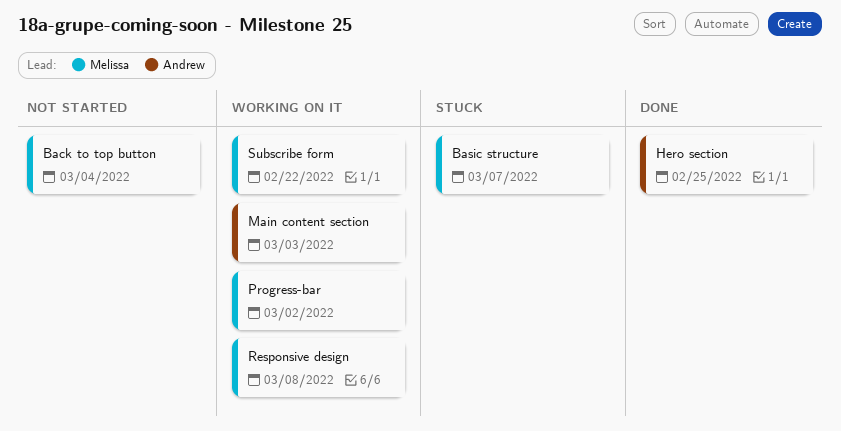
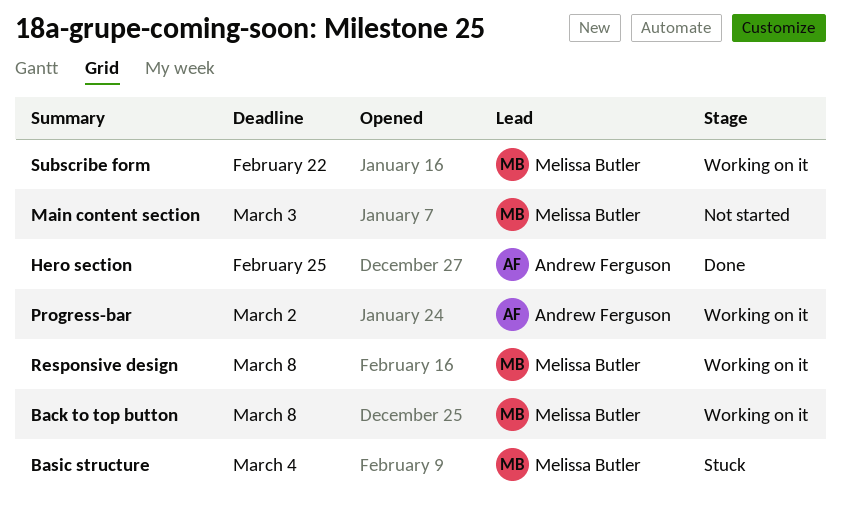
Back to top button, status: Not started -> Working on it
Back to top button, due: Mar 4 -> Mar 8
Basic structure, due: Mar 7 -> Mar 4
Main content section, status: Working on it -> Not started
Main content section, owner: Andrew Ferguson -> Melissa Butler
Progress-bar, owner: Melissa Butler -> Andrew Ferguson

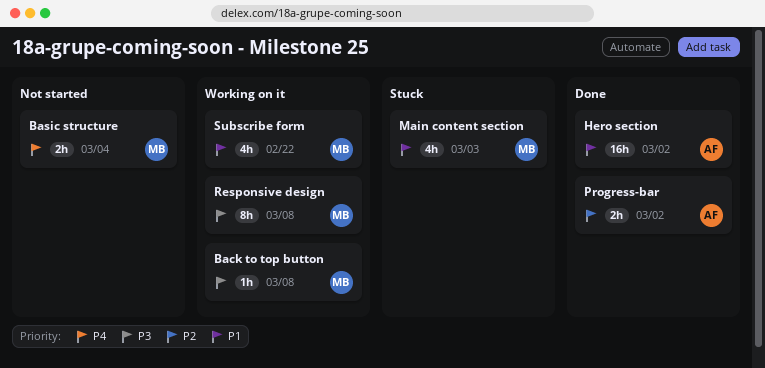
Basic structure, status: Stuck -> Not started
Hero section, due: Feb 25 -> Mar 2
Main content section, status: Not started -> Stuck
Progress-bar, status: Working on it -> Done

